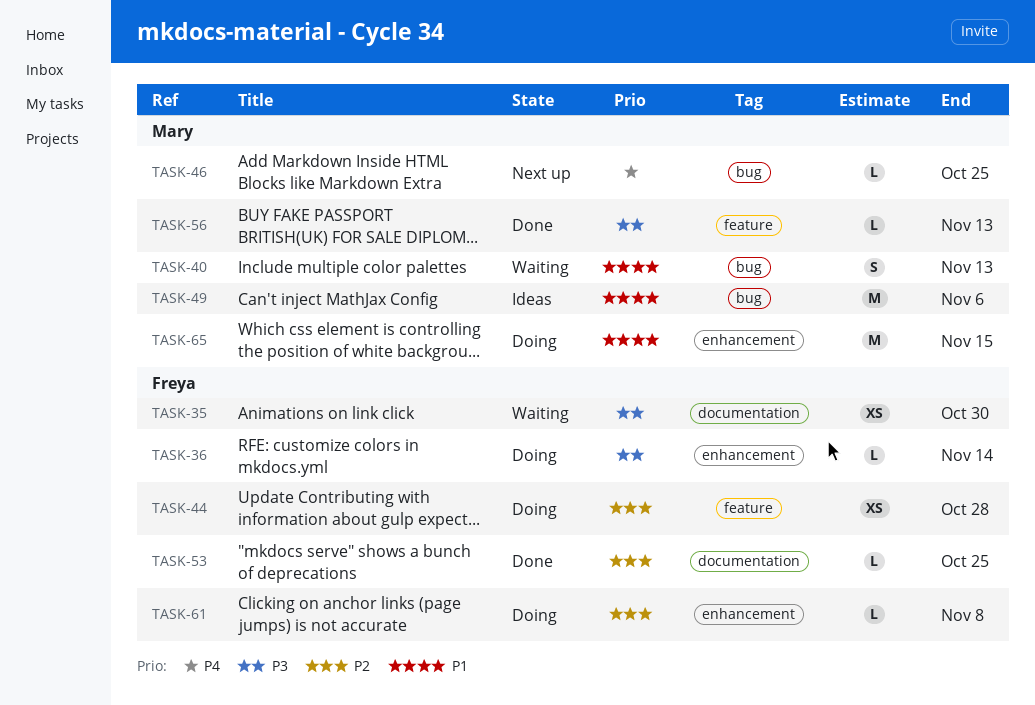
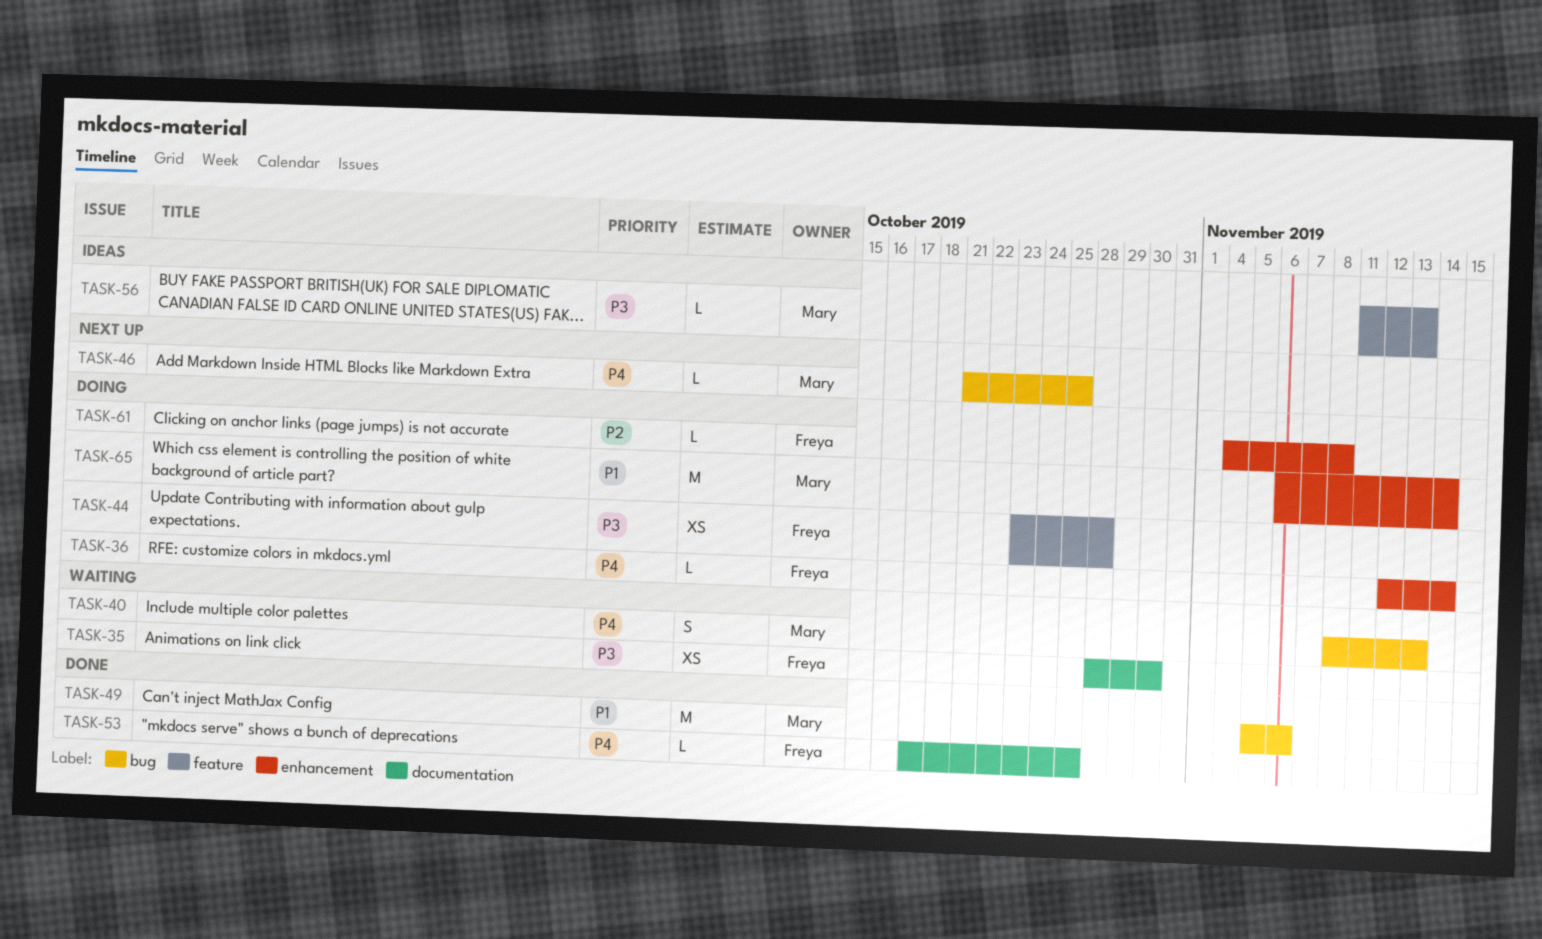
TASK-36, priority: P3 -> P4
TASK-40, priority: P1 -> P4
TASK-44, priority: P2 -> P3
TASK-49, status: Ideas -> Done
TASK-53, priority: P2 -> P4
TASK-56, status: Done -> Ideas
TASK-65, due: Nov 15 -> Nov 14

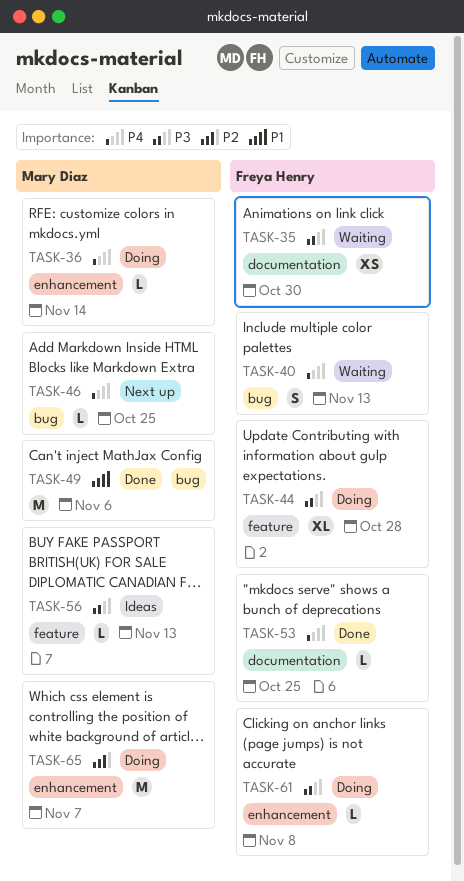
TASK-36, owner: Freya Henry -> Mary Diaz
TASK-40, owner: Mary Diaz -> Freya Henry
TASK-44, estimate: XS -> XL
TASK-61, priority: P2 -> P3
TASK-65, priority: P1 -> P2
TASK-65, due: Nov 14 -> Nov 7

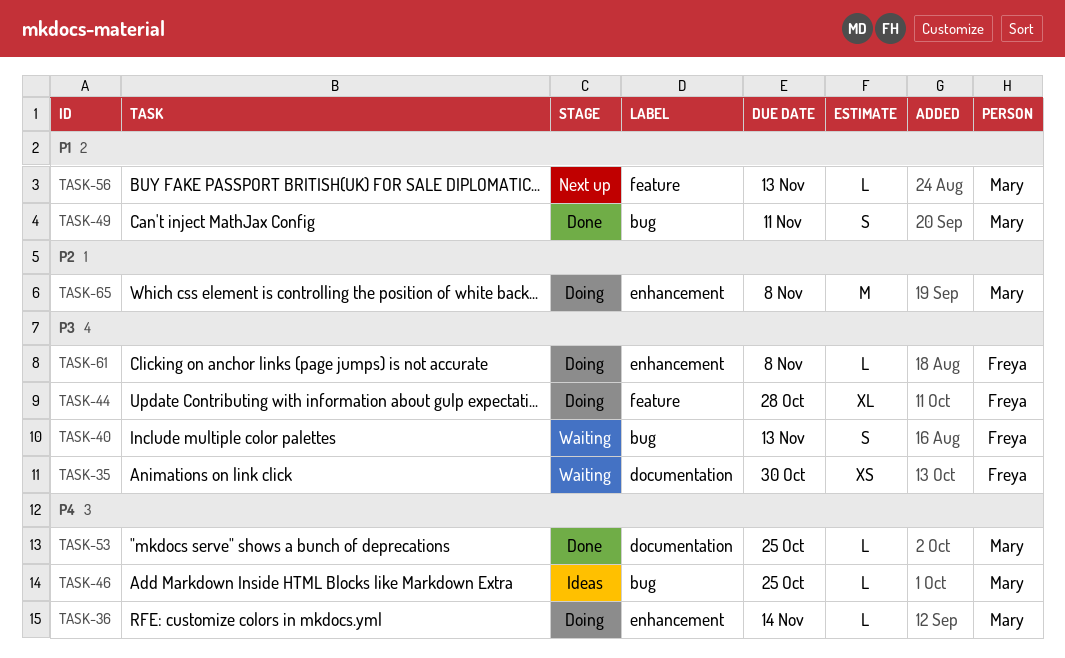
TASK-40, priority: P4 -> P3
TASK-46, status: Next up -> Ideas
TASK-49, estimate: M -> S
TASK-49, due: Nov 6 -> Nov 11
TASK-53, owner: Freya Henry -> Mary Diaz
TASK-56, status: Ideas -> Next up
TASK-56, priority: P3 -> P1
TASK-65, due: Nov 7 -> Nov 8

